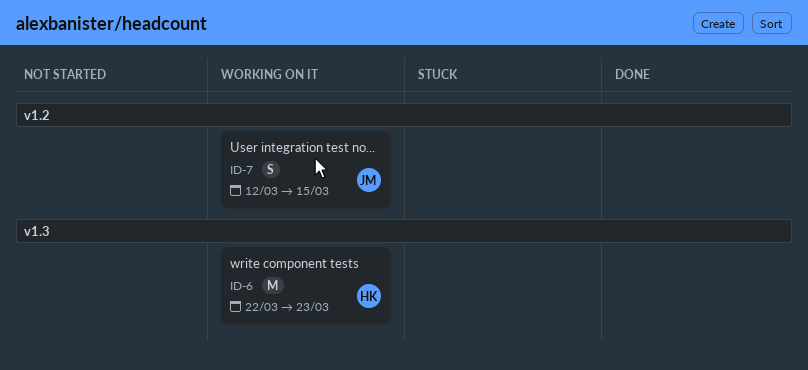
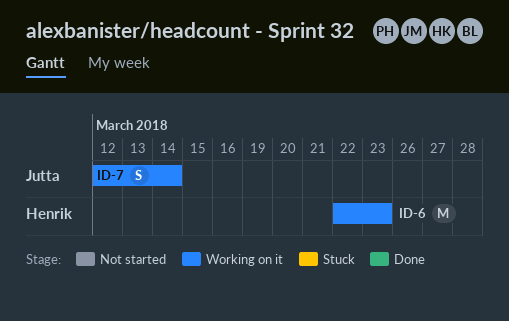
ID-7, due: Mar 15 -> Mar 14

